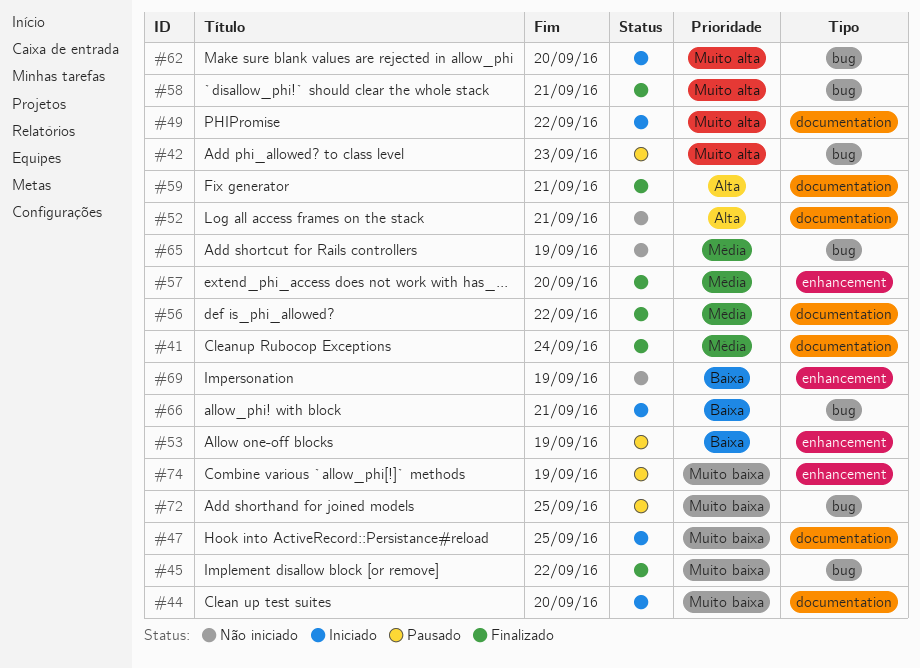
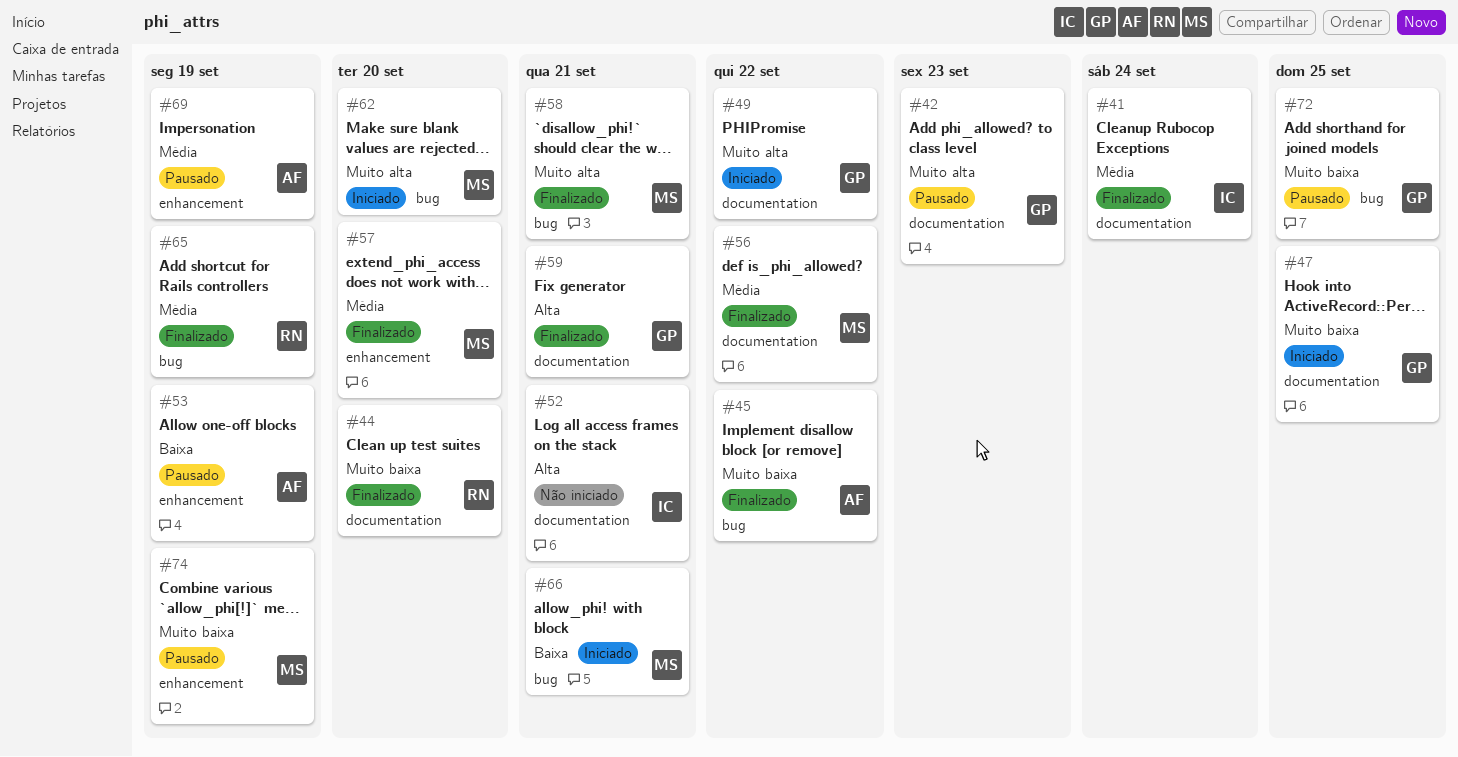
#42, label: bug -> documentation
#44, status: Iniciado -> Finalizado
#65, status: Não iniciado -> Finalizado
#69, status: Não iniciado -> Pausado
#69, priority: Baixa -> Média

